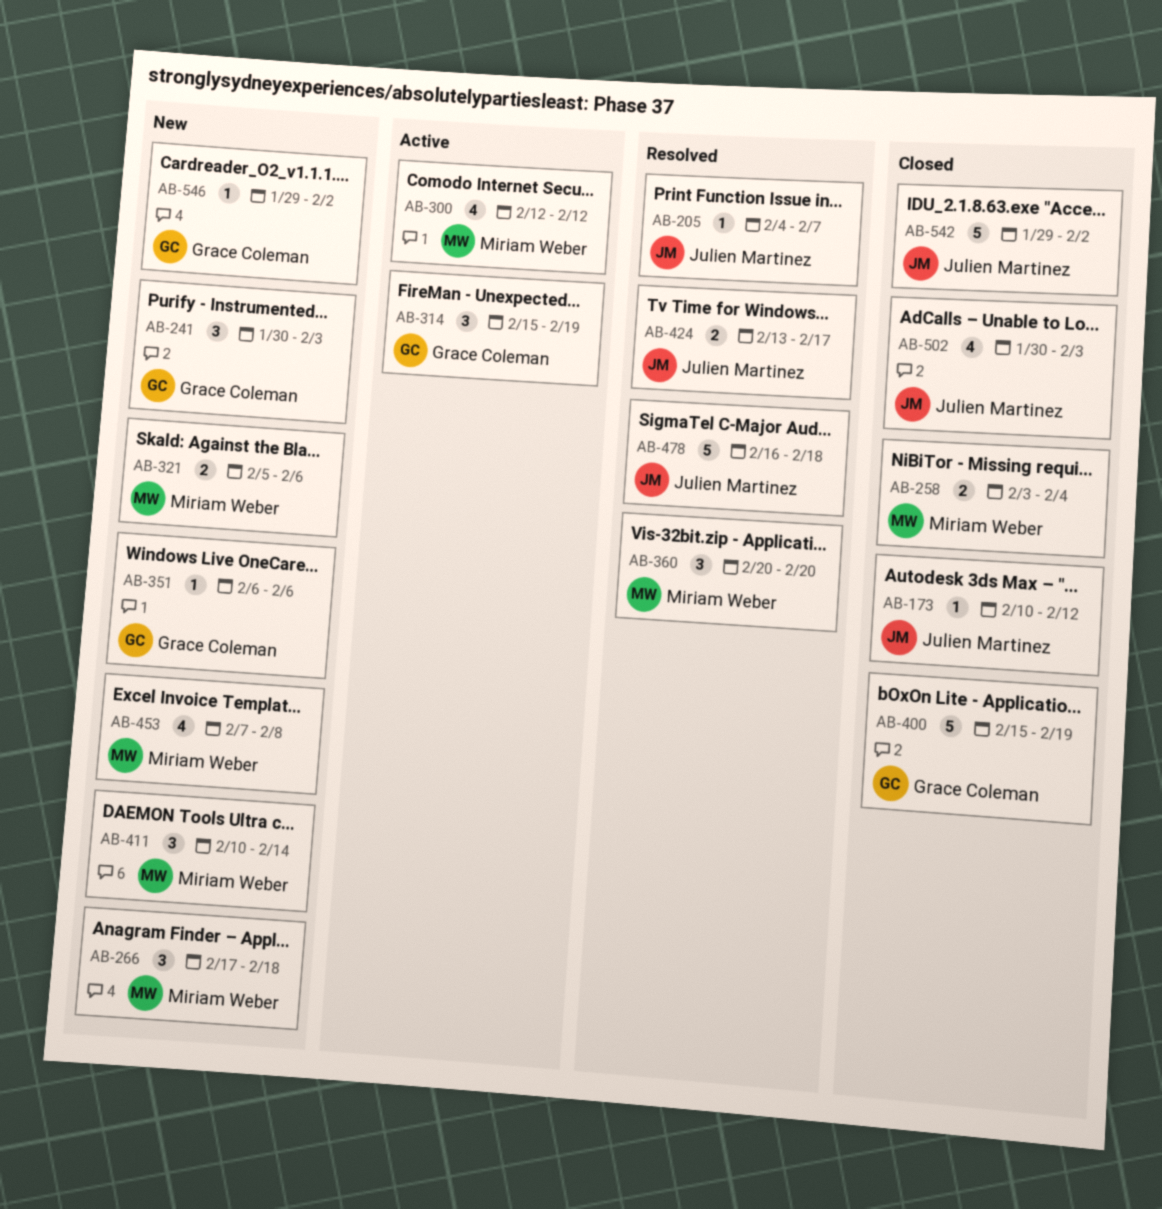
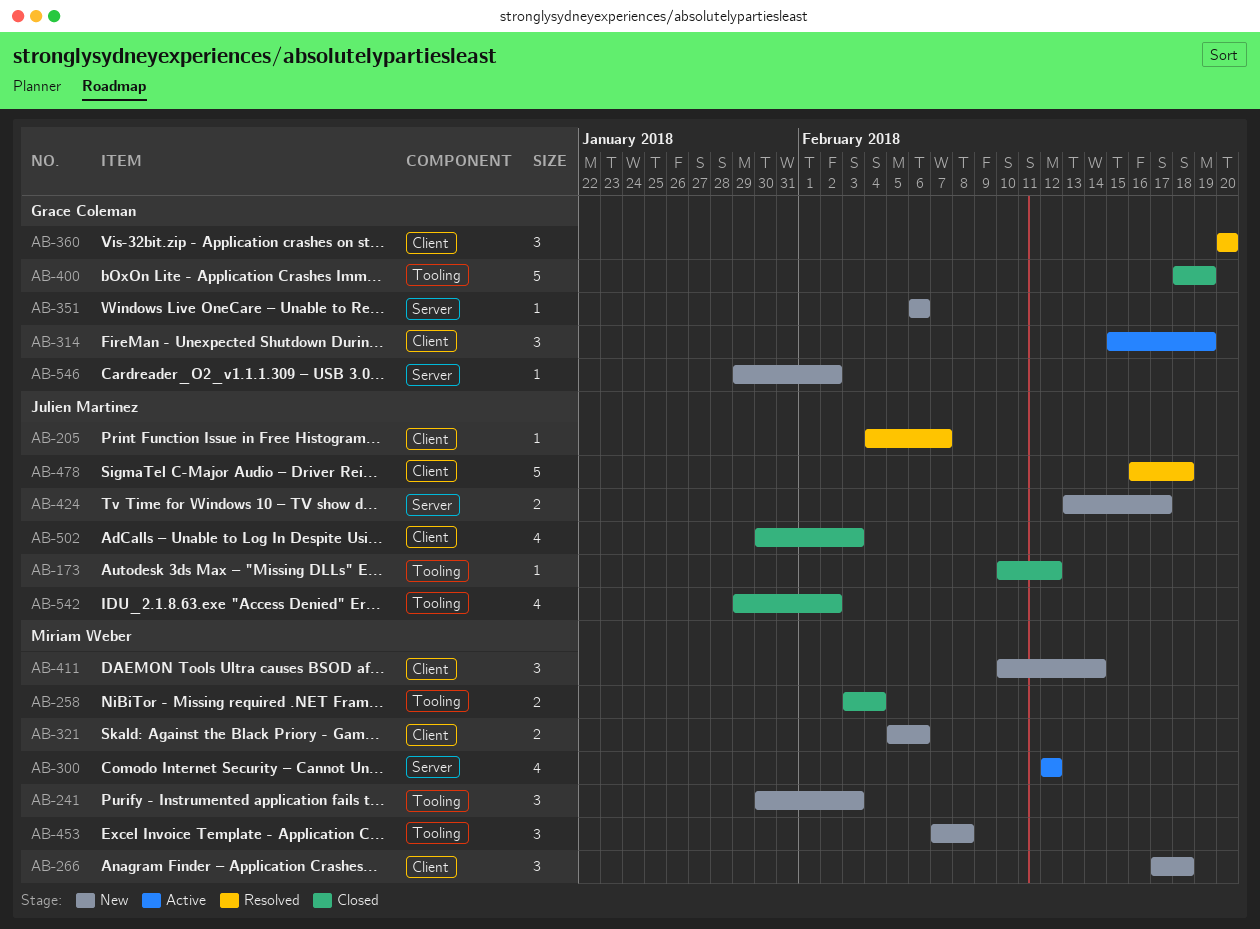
AB-241, owner: Grace Coleman -> Miriam Weber
AB-360, owner: Miriam Weber -> Grace Coleman
AB-400, start: Feb 15 -> Feb 18
AB-424, status: Resolved -> New
AB-453, estimate: 4 -> 3
AB-542, estimate: 5 -> 4

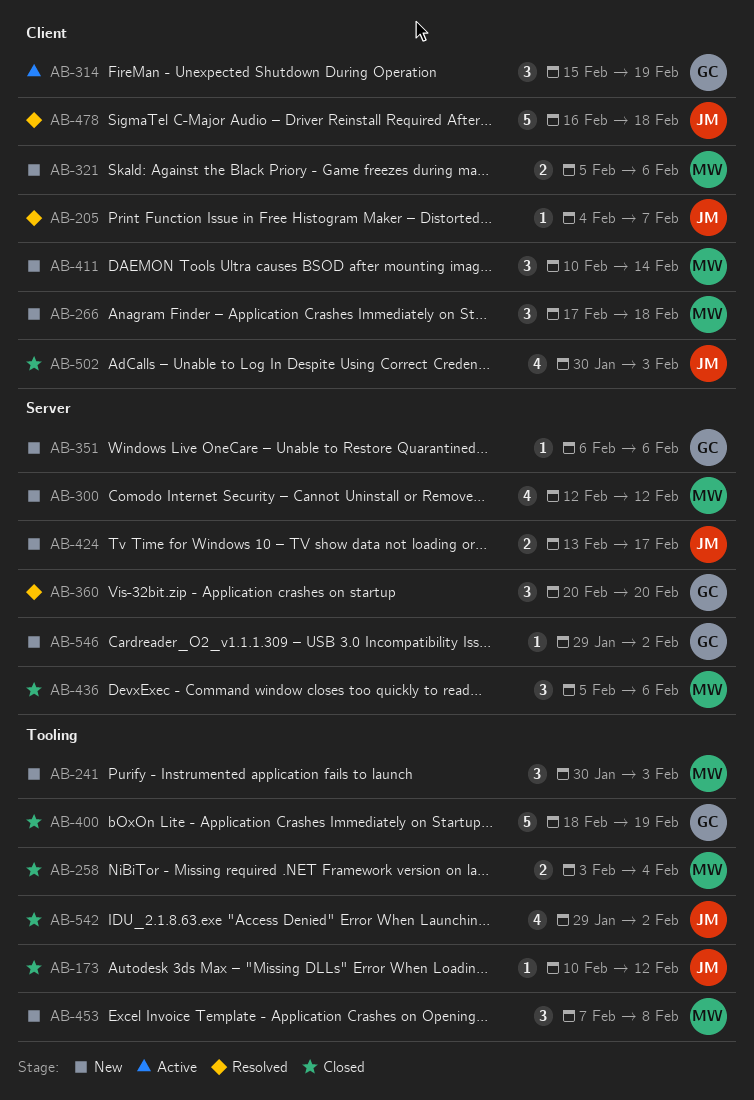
AB-300, status: Active -> New
AB-360, label: Client -> Server
AB-436: none -> present

